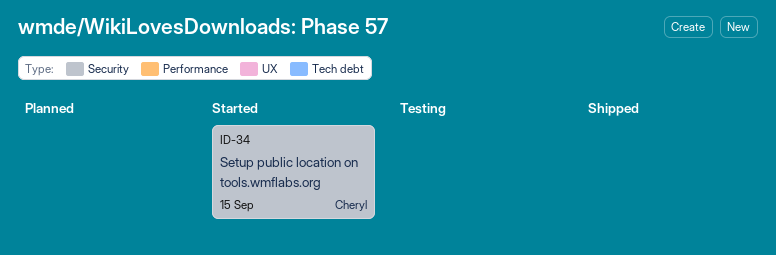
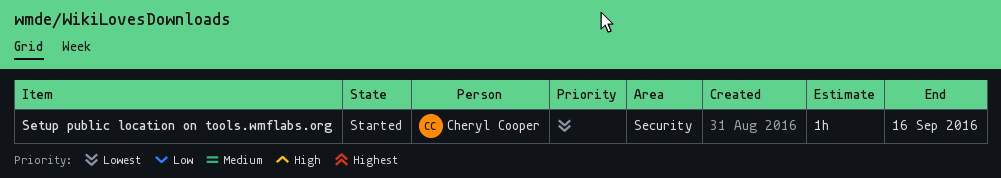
Setup public location on tools.wmflabs.org, due: Sep 15 -> Sep 16

